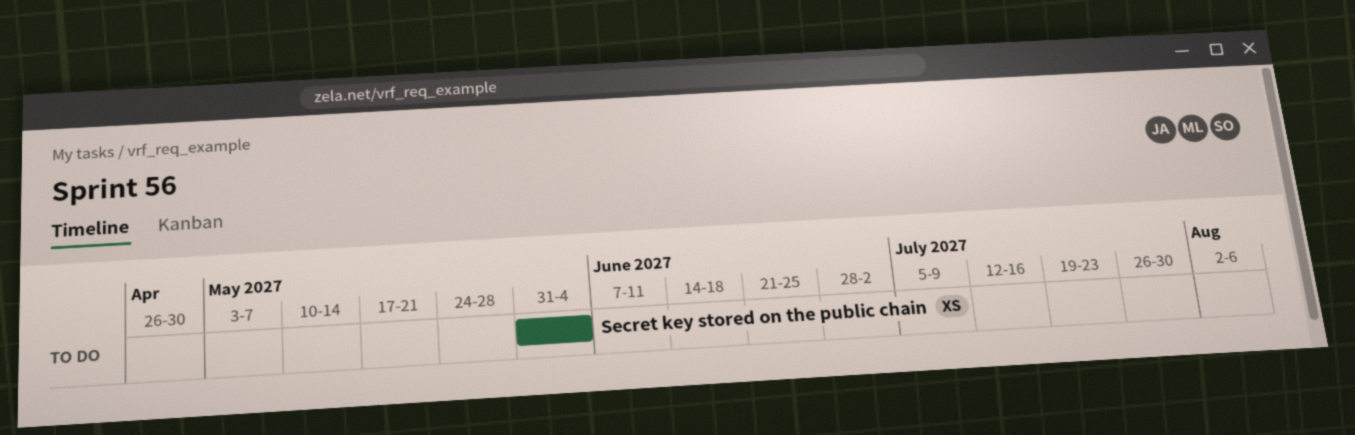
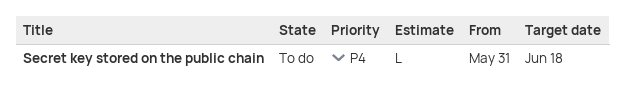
Secret key stored on the public chain, estimate: XS -> L
Secret key stored on the public chain, due: Jun 4 -> Jun 18

